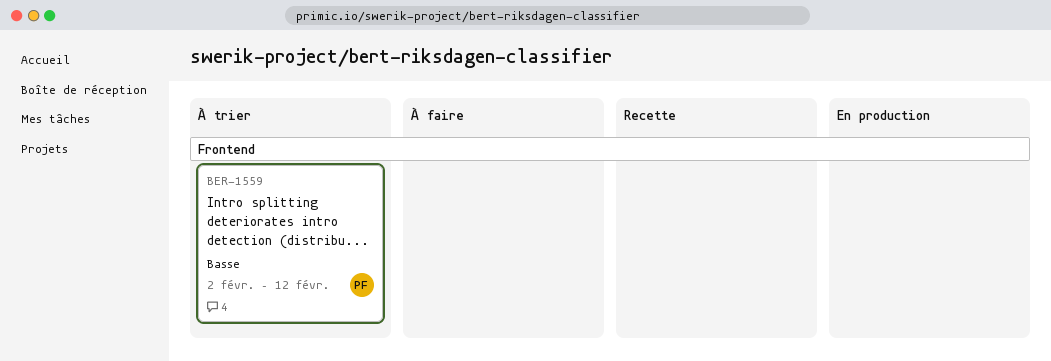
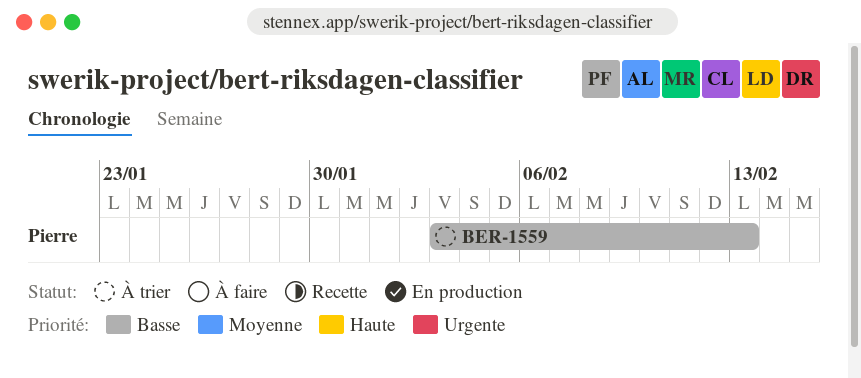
BER-1559, start: Feb 2 -> Feb 3
BER-1559, due: Feb 12 -> Feb 13

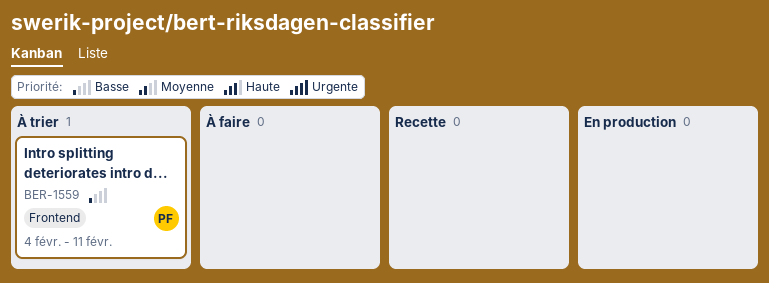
BER-1559, start: Feb 3 -> Feb 4
BER-1559, due: Feb 13 -> Feb 11

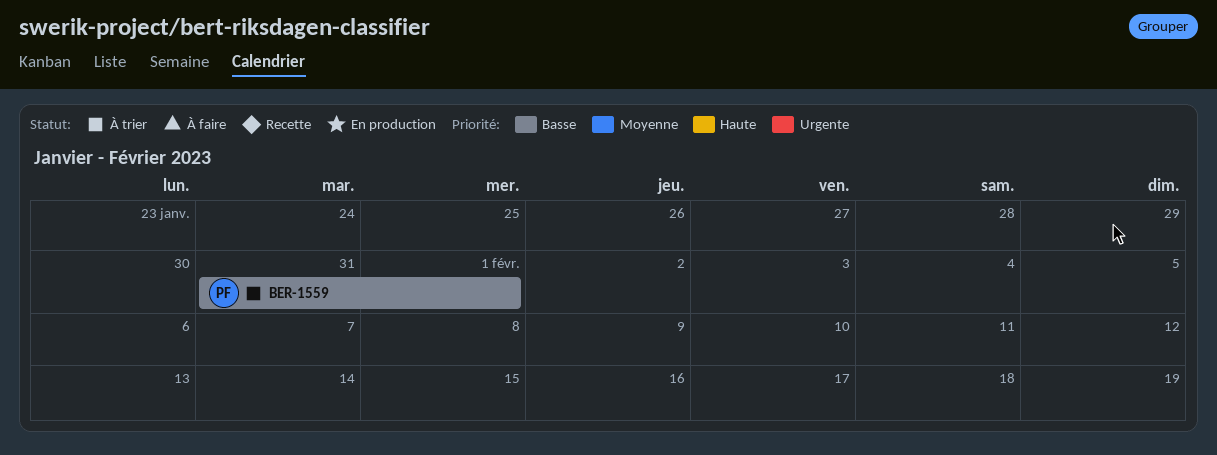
BER-1559, start: Feb 4 -> Jan 31
BER-1559, due: Feb 11 -> Feb 1

